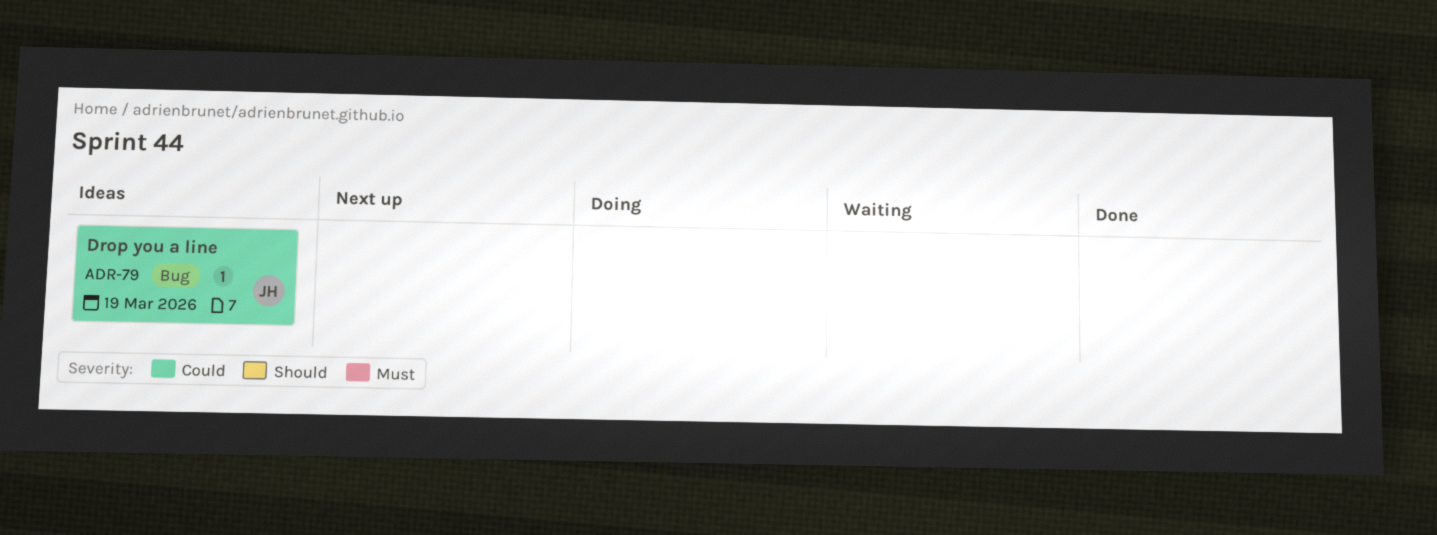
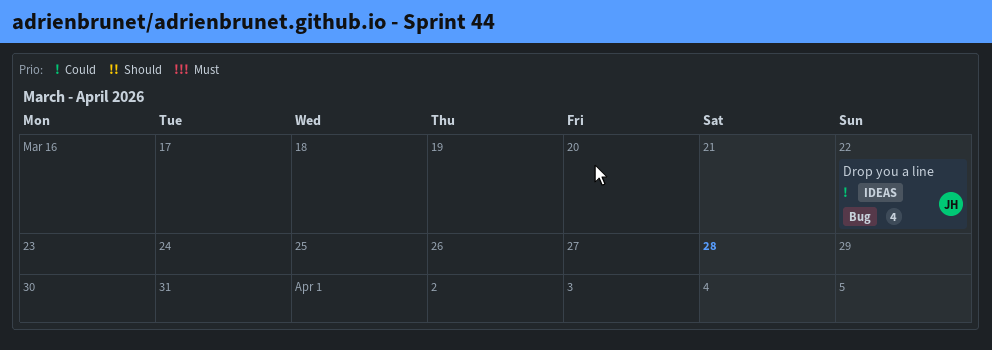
Drop you a line, estimate: 1 -> 4
Drop you a line, due: Mar 19 -> Mar 22

